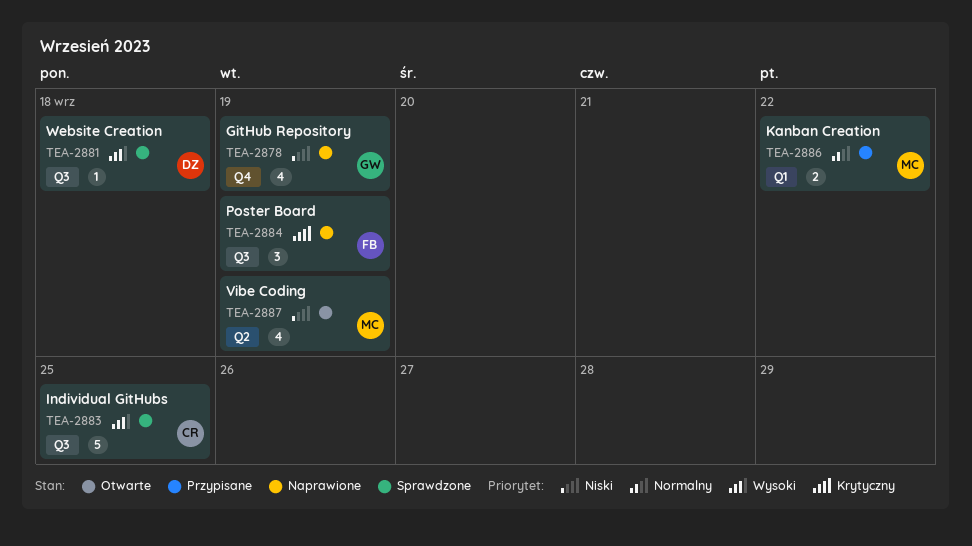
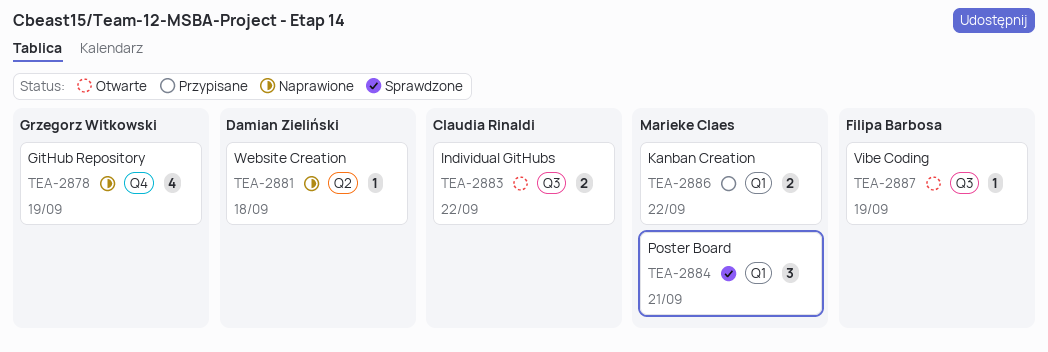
TEA-2881, status: Sprawdzone -> Naprawione
TEA-2881, label: Q3 -> Q2
TEA-2883, status: Sprawdzone -> Otwarte
TEA-2883, estimate: 5 -> 2
TEA-2883, due: Sep 25 -> Sep 22
TEA-2884, status: Naprawione -> Sprawdzone
TEA-2884, owner: Filipa Barbosa -> Marieke Claes
TEA-2884, label: Q3 -> Q1
TEA-2884, due: Sep 19 -> Sep 21
TEA-2887, owner: Marieke Claes -> Filipa Barbosa
TEA-2887, label: Q2 -> Q3
TEA-2887, estimate: 4 -> 1

